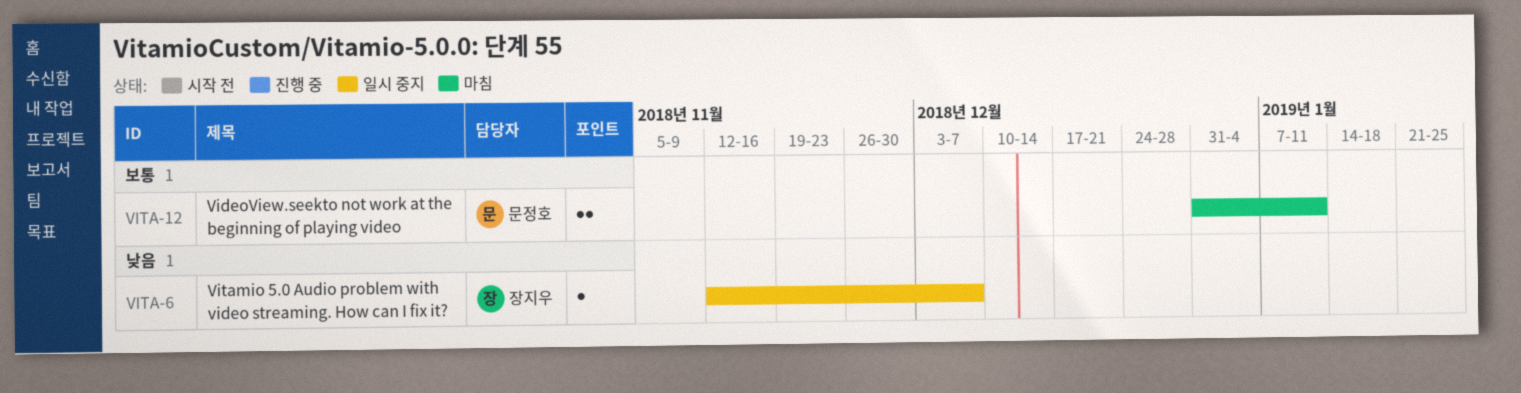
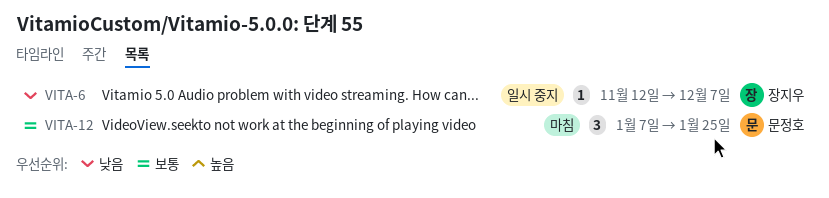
VITA-12, estimate: 2 -> 3
VITA-12, start: Dec 31 -> Jan 7
VITA-12, due: Jan 11 -> Jan 25

